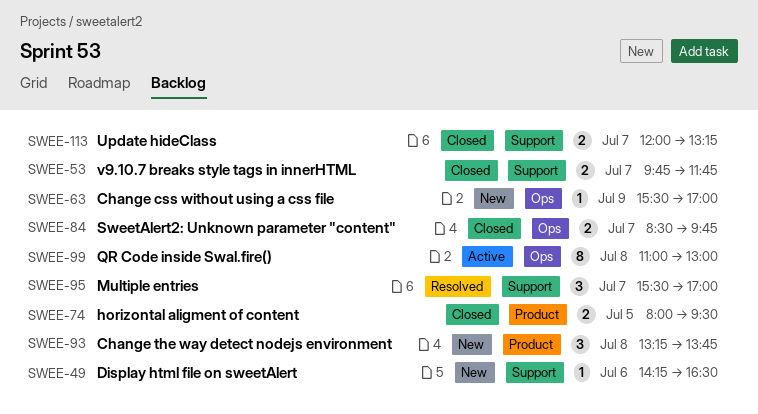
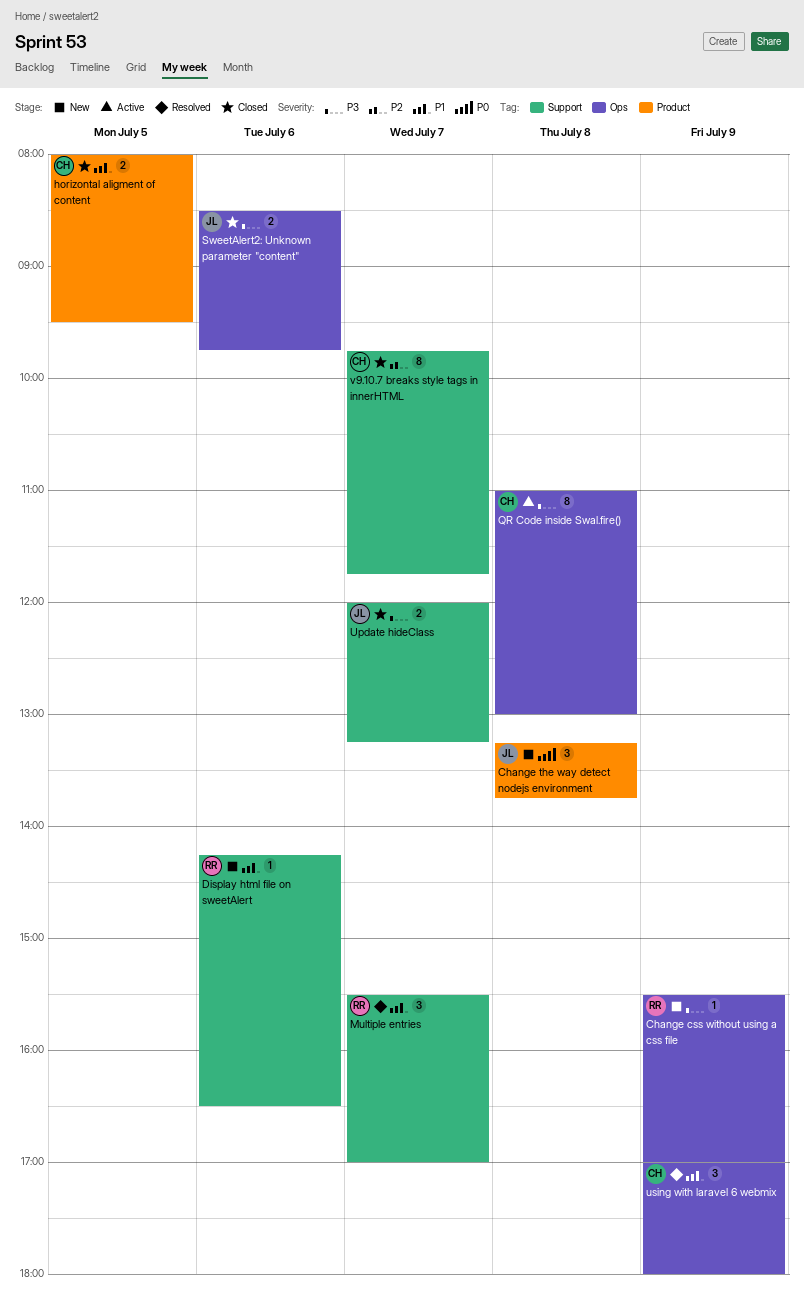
SweetAlert2: Unknown parameter "content", day: Jul 7 -> Jul 6
using with laravel 6 webmix: none -> present
v9.10.7 breaks style tags in innerHTML, estimate: 2 -> 8

